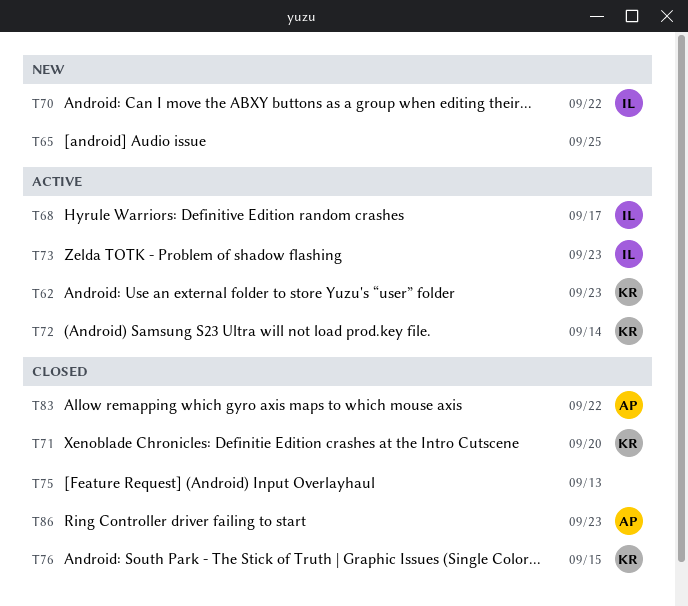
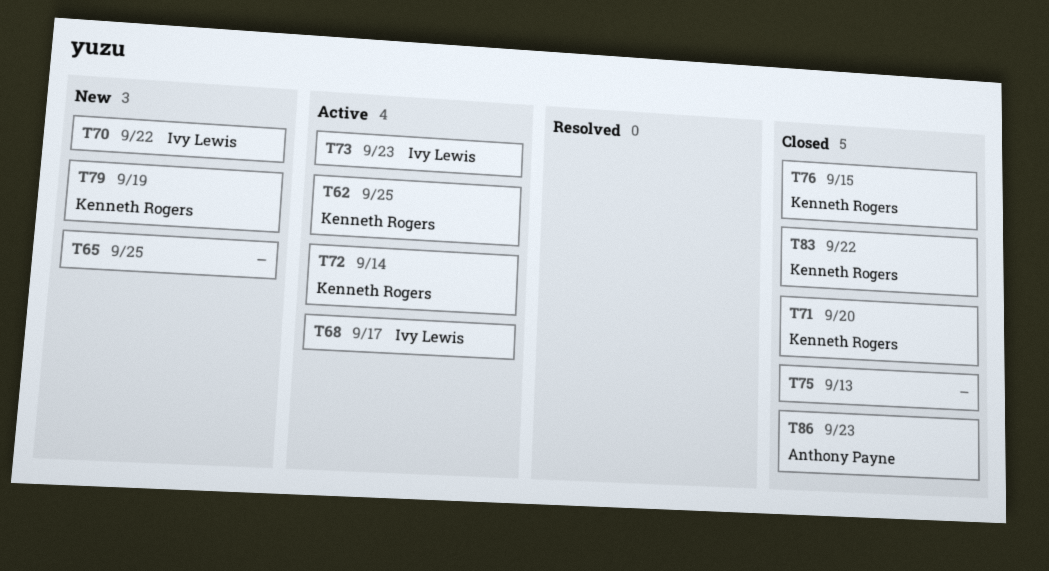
T62, due: Sep 23 -> Sep 25
T79: none -> present
T83, owner: Anthony Payne -> Kenneth Rogers

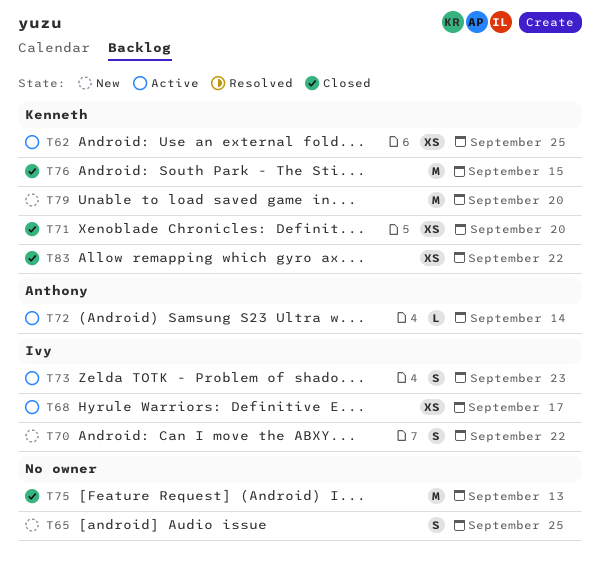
T72, owner: Kenneth Rogers -> Anthony Payne
T79, due: Sep 19 -> Sep 20
T86: present -> none

